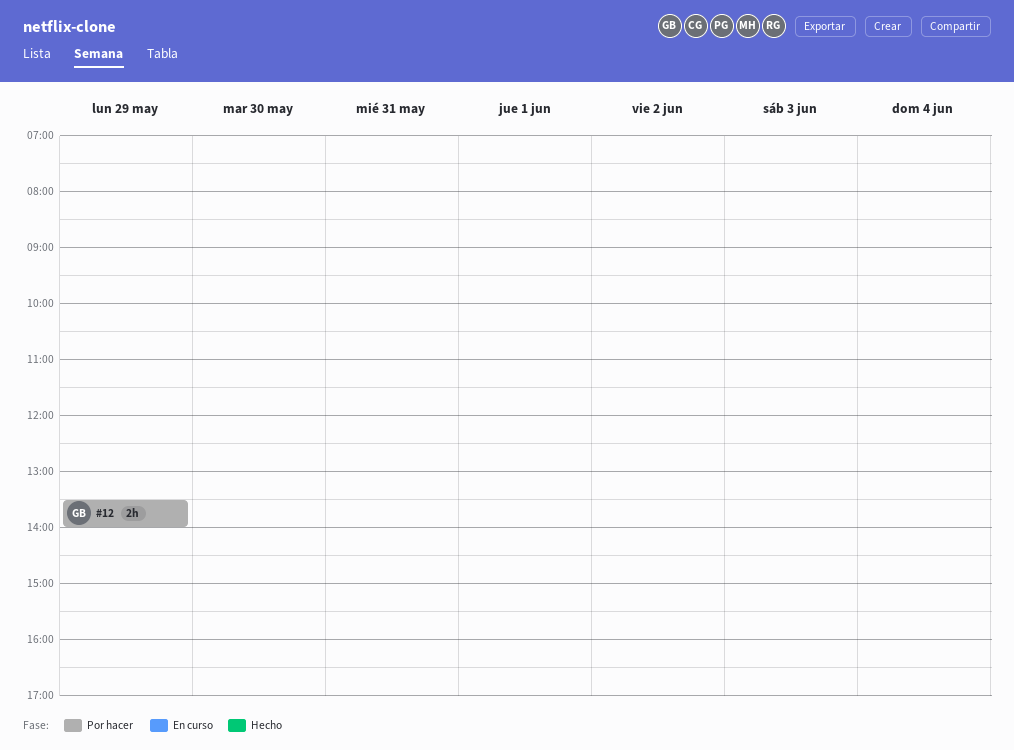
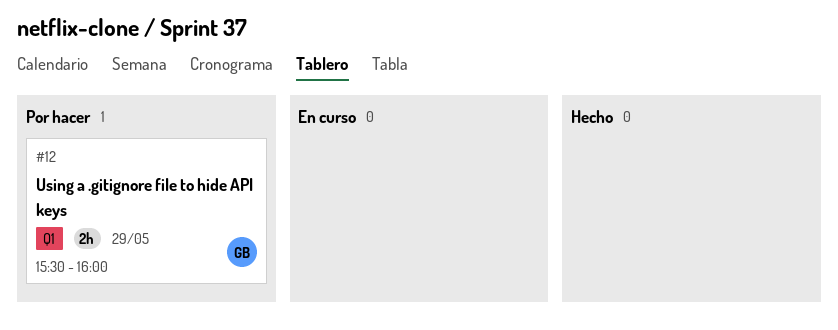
#12, begins: 13:30 -> 15:30
#12, ends: 14:00 -> 16:00

